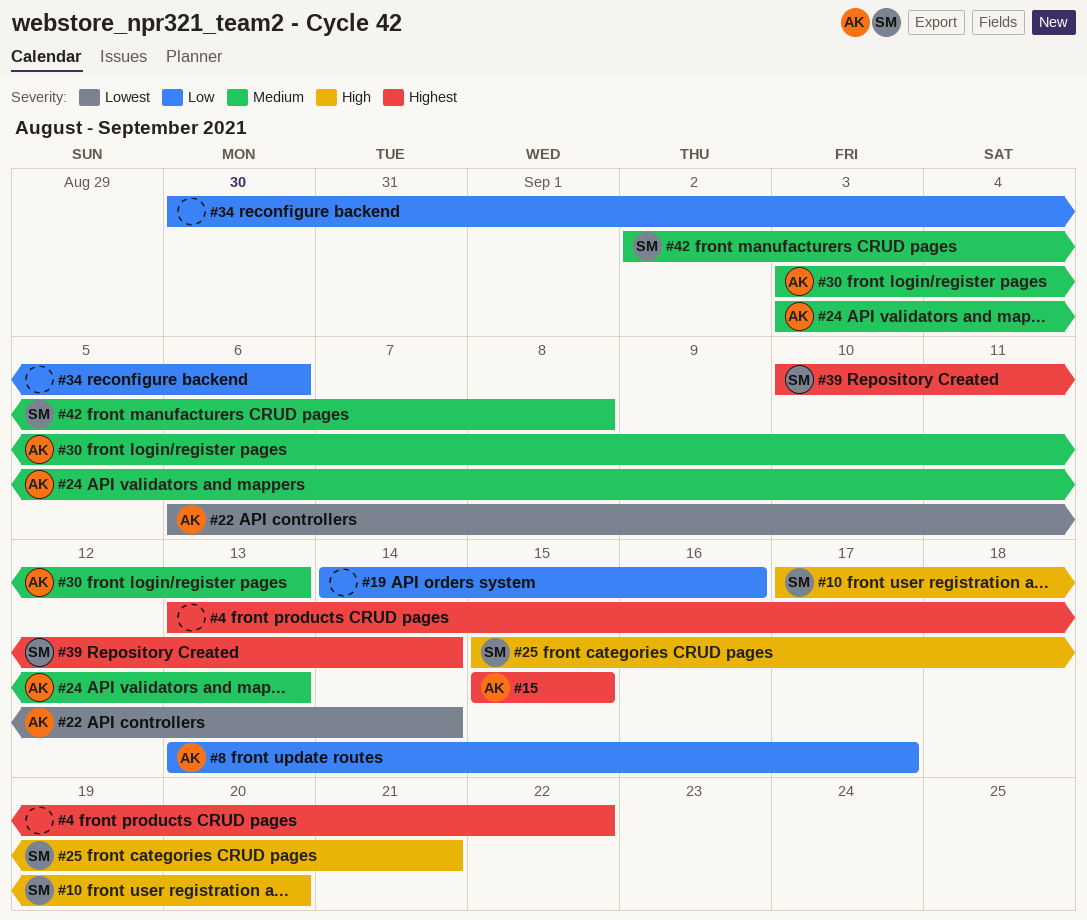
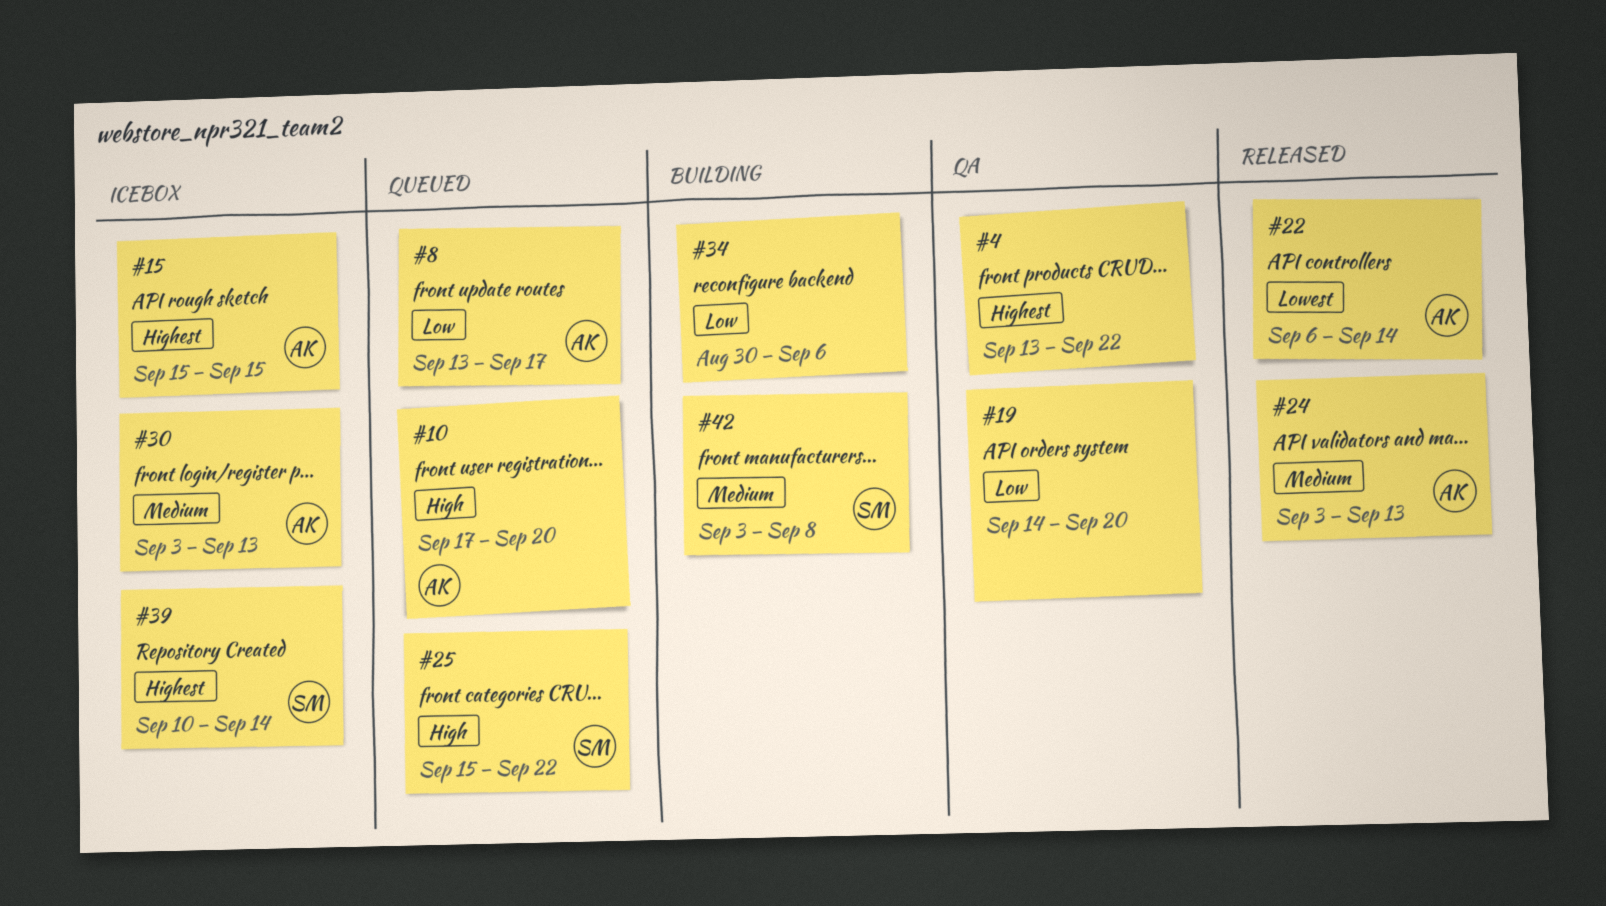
#10, owner: SM -> AK
#19, due: Sep 16 -> Sep 20
#25, due: Sep 21 -> Sep 22
#42, start: Sep 2 -> Sep 3

